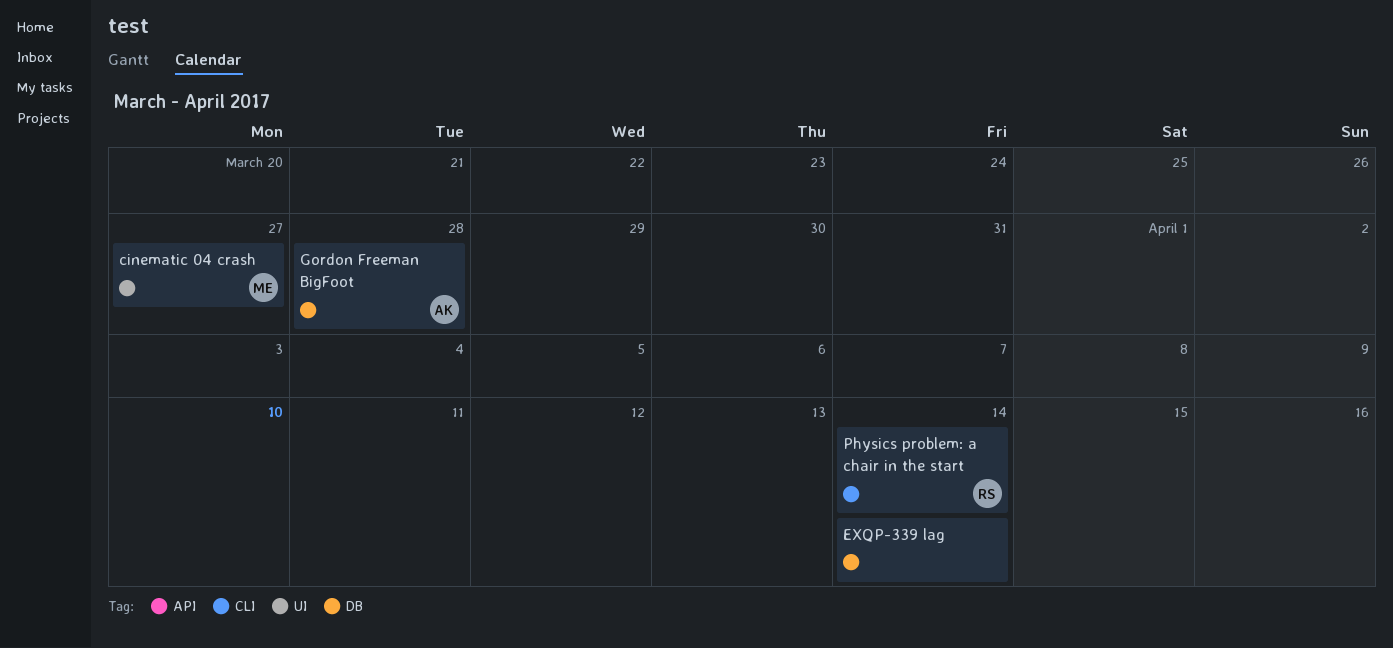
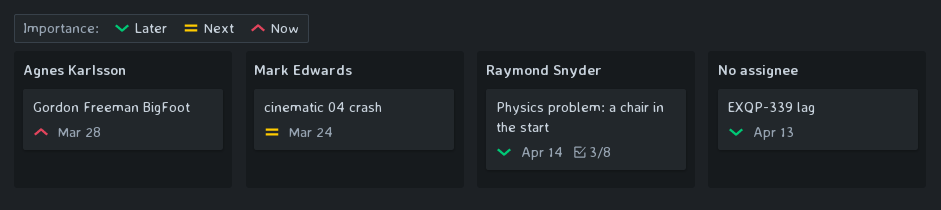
cinematic 04 crash, due: Mar 27 -> Mar 24
EXQP-339 lag, due: Apr 14 -> Apr 13

